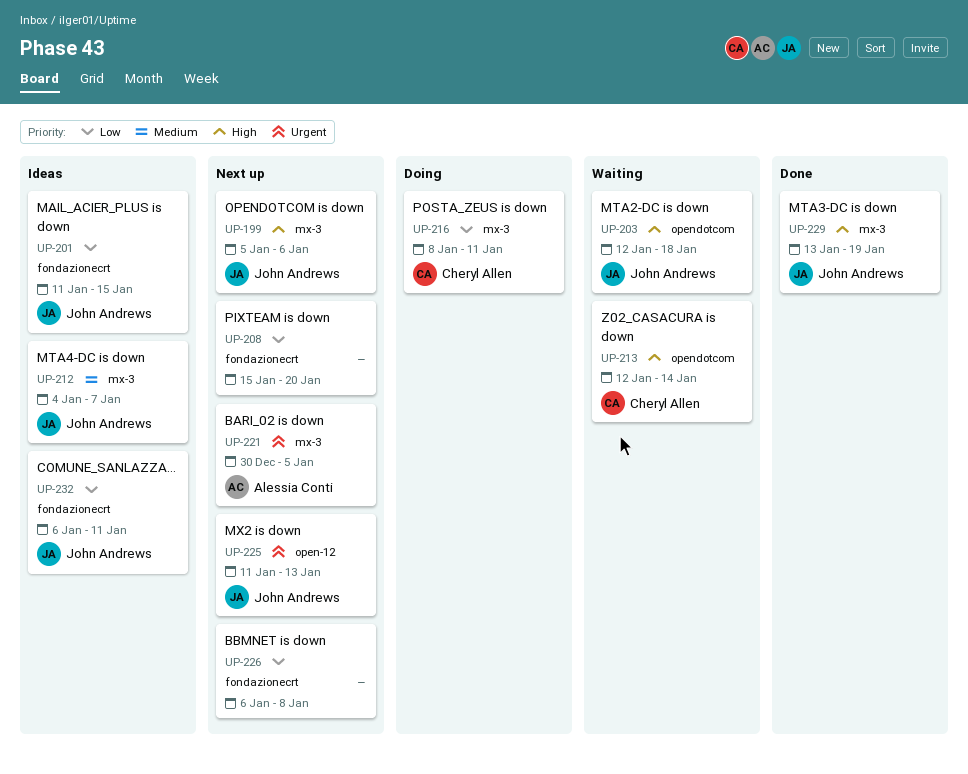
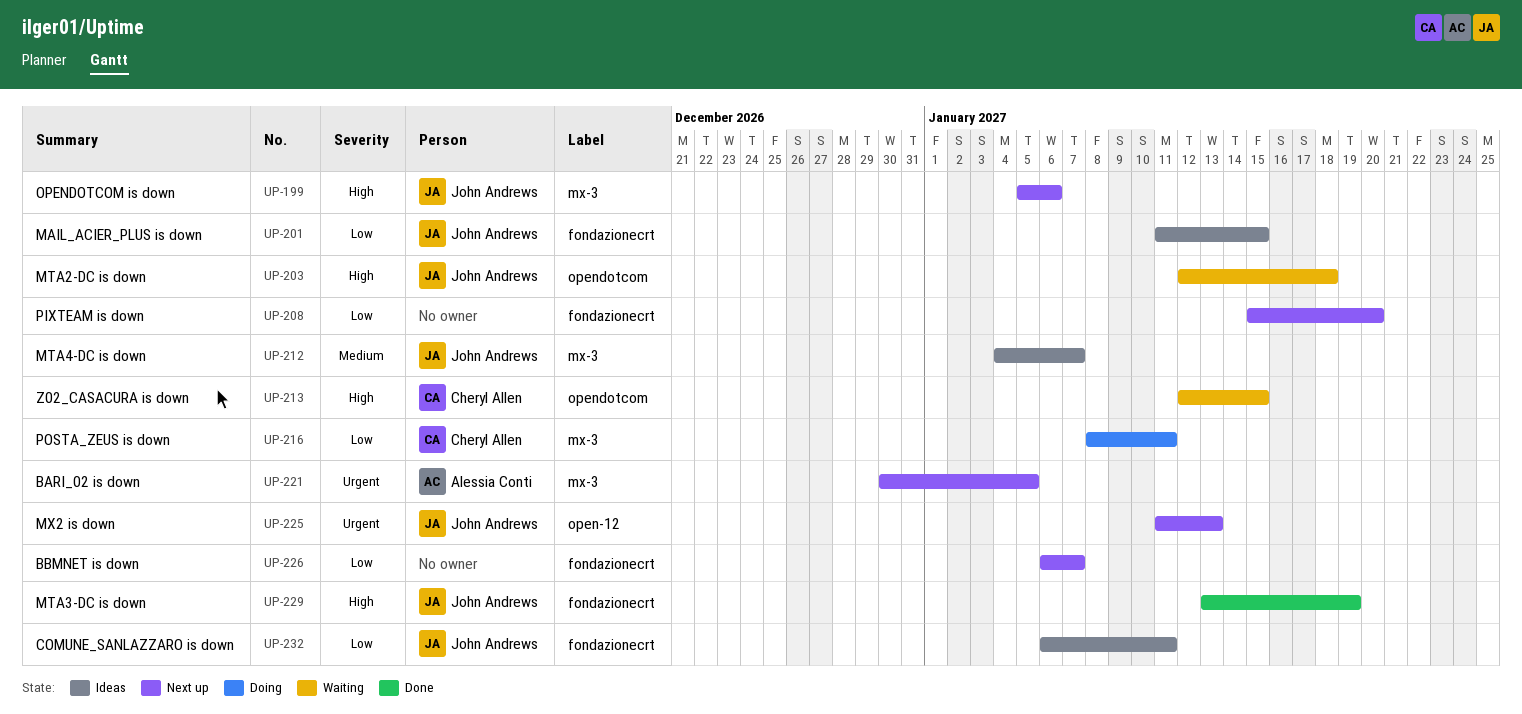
UP-213, due: Jan 14 -> Jan 15
UP-226, due: Jan 8 -> Jan 7
UP-229, label: mx-3 -> fondazionecrt

